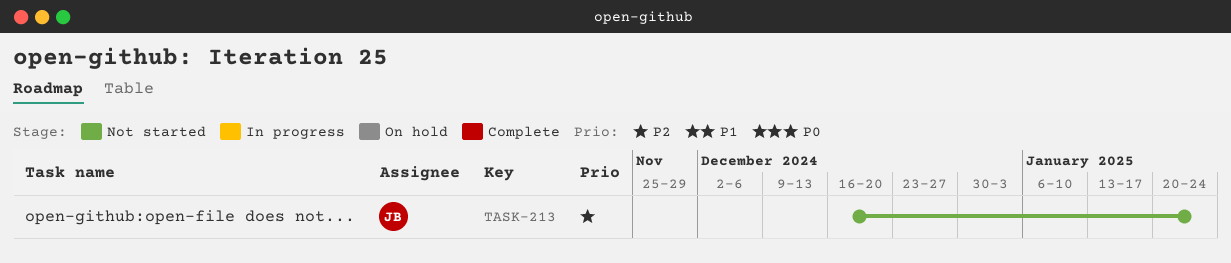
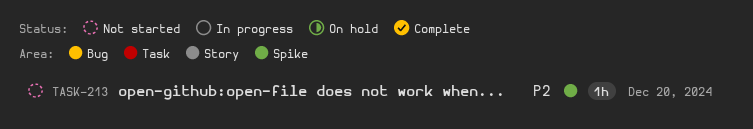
TASK-213, due: Jan 24 -> Dec 20

